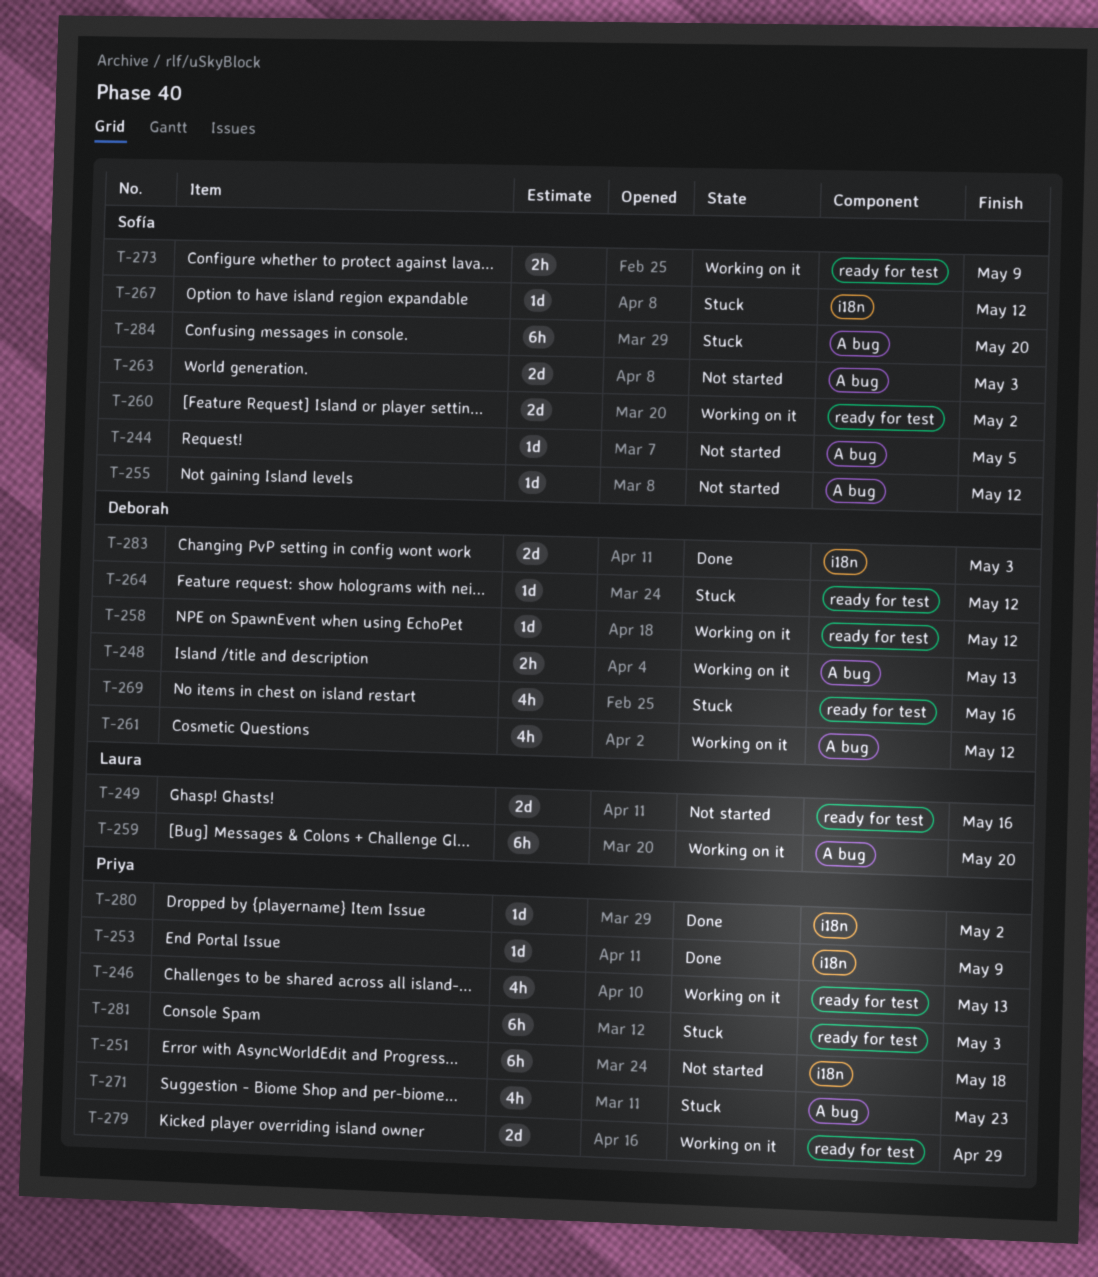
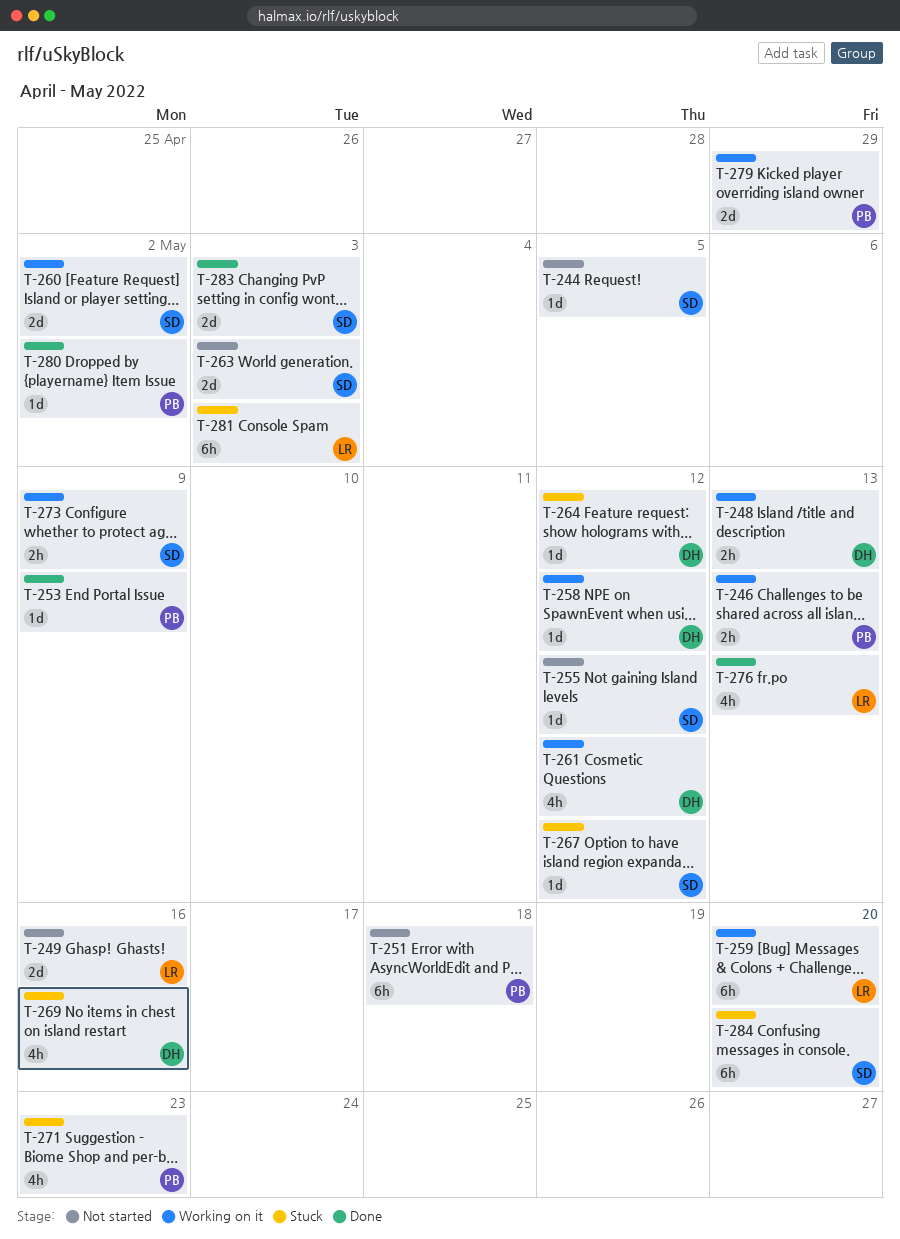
T-246, estimate: 4h -> 2h
T-276: none -> present
T-281, owner: Priya -> Laura
T-283, owner: Deborah -> Sofía

